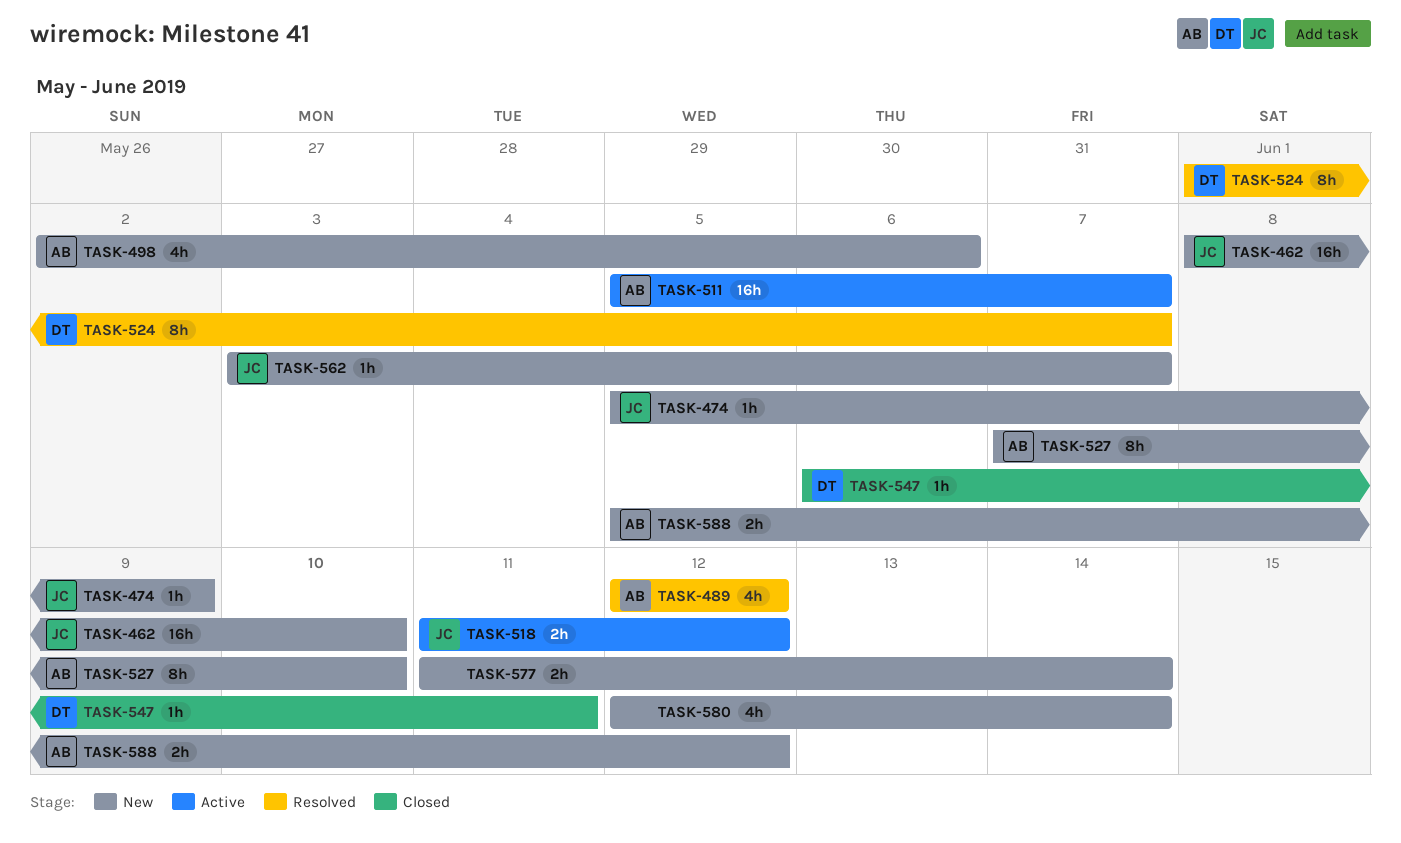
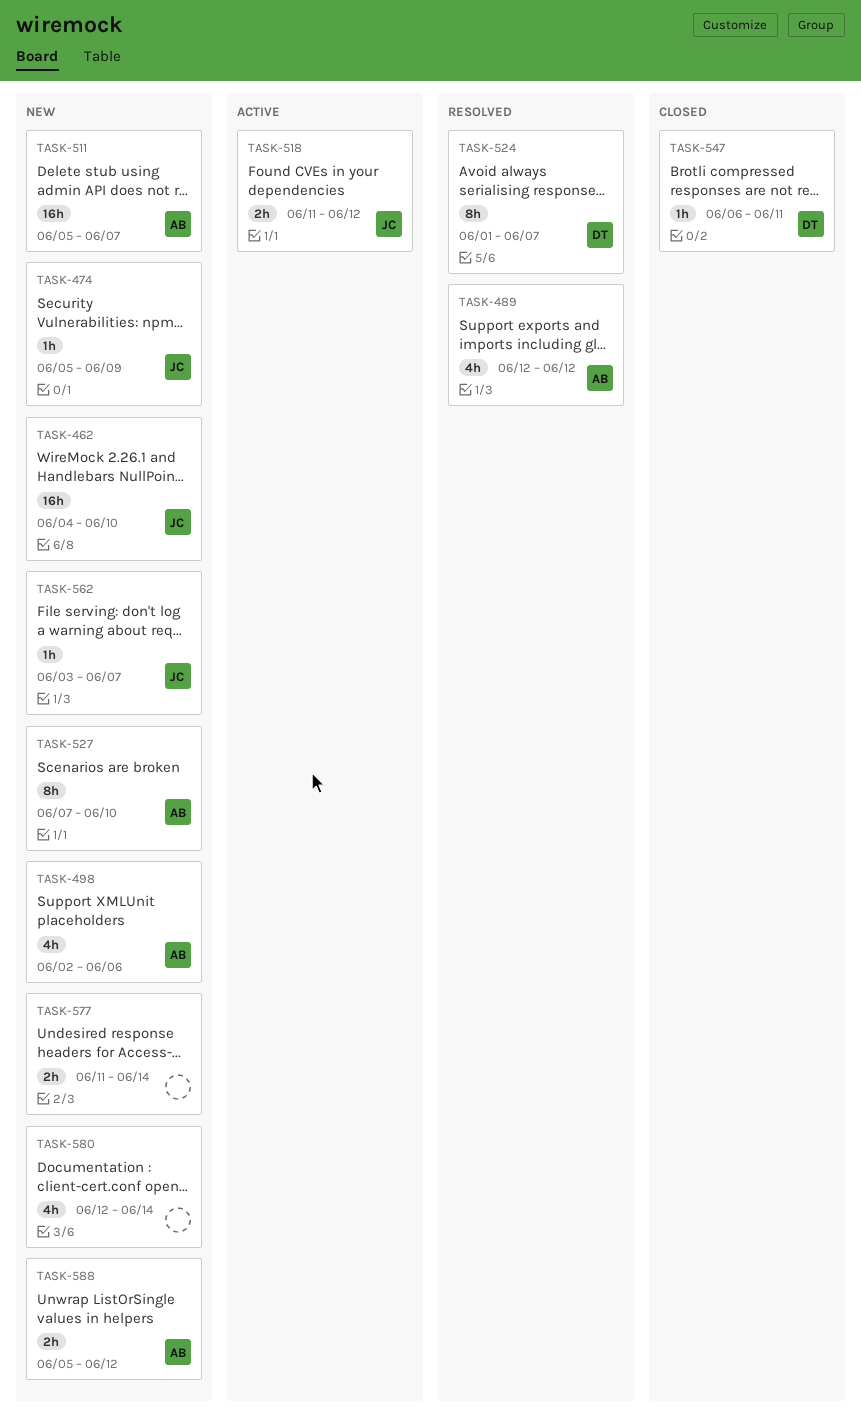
TASK-462, start: Jun 8 -> Jun 4
TASK-511, status: Active -> New

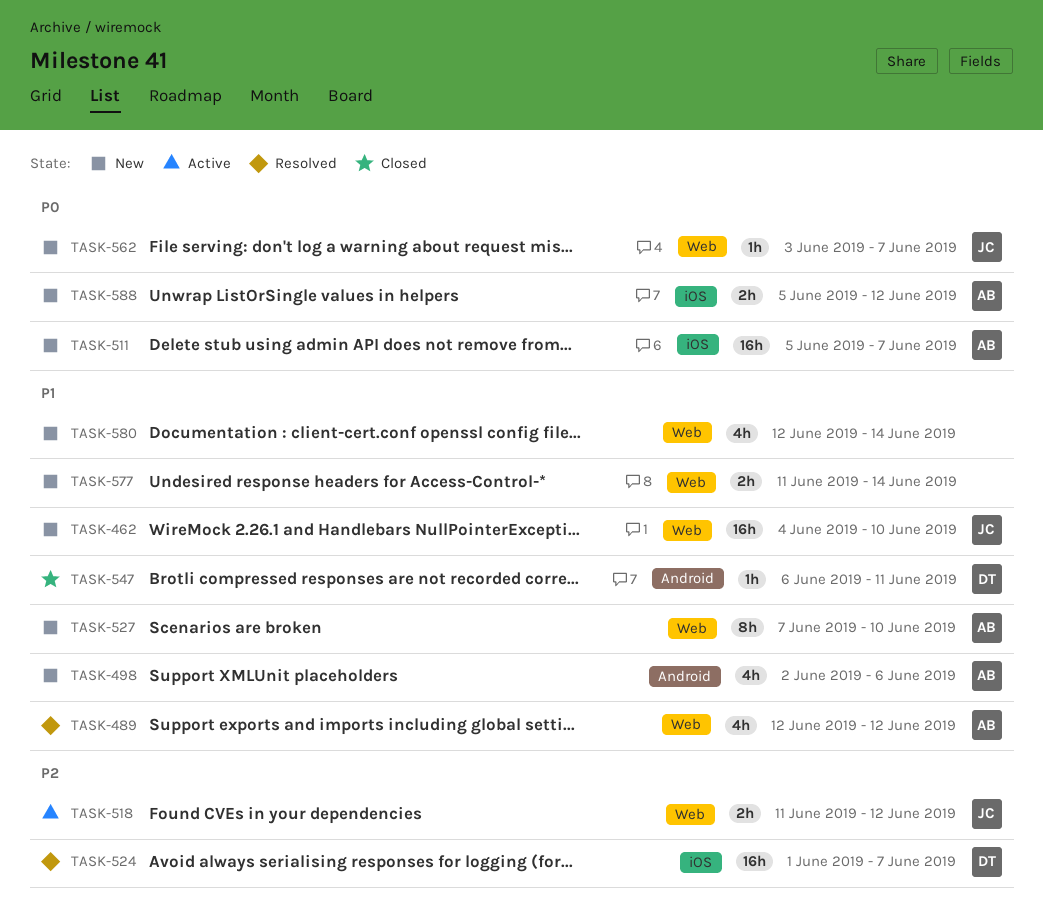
TASK-474: present -> none
TASK-524, estimate: 8h -> 16h

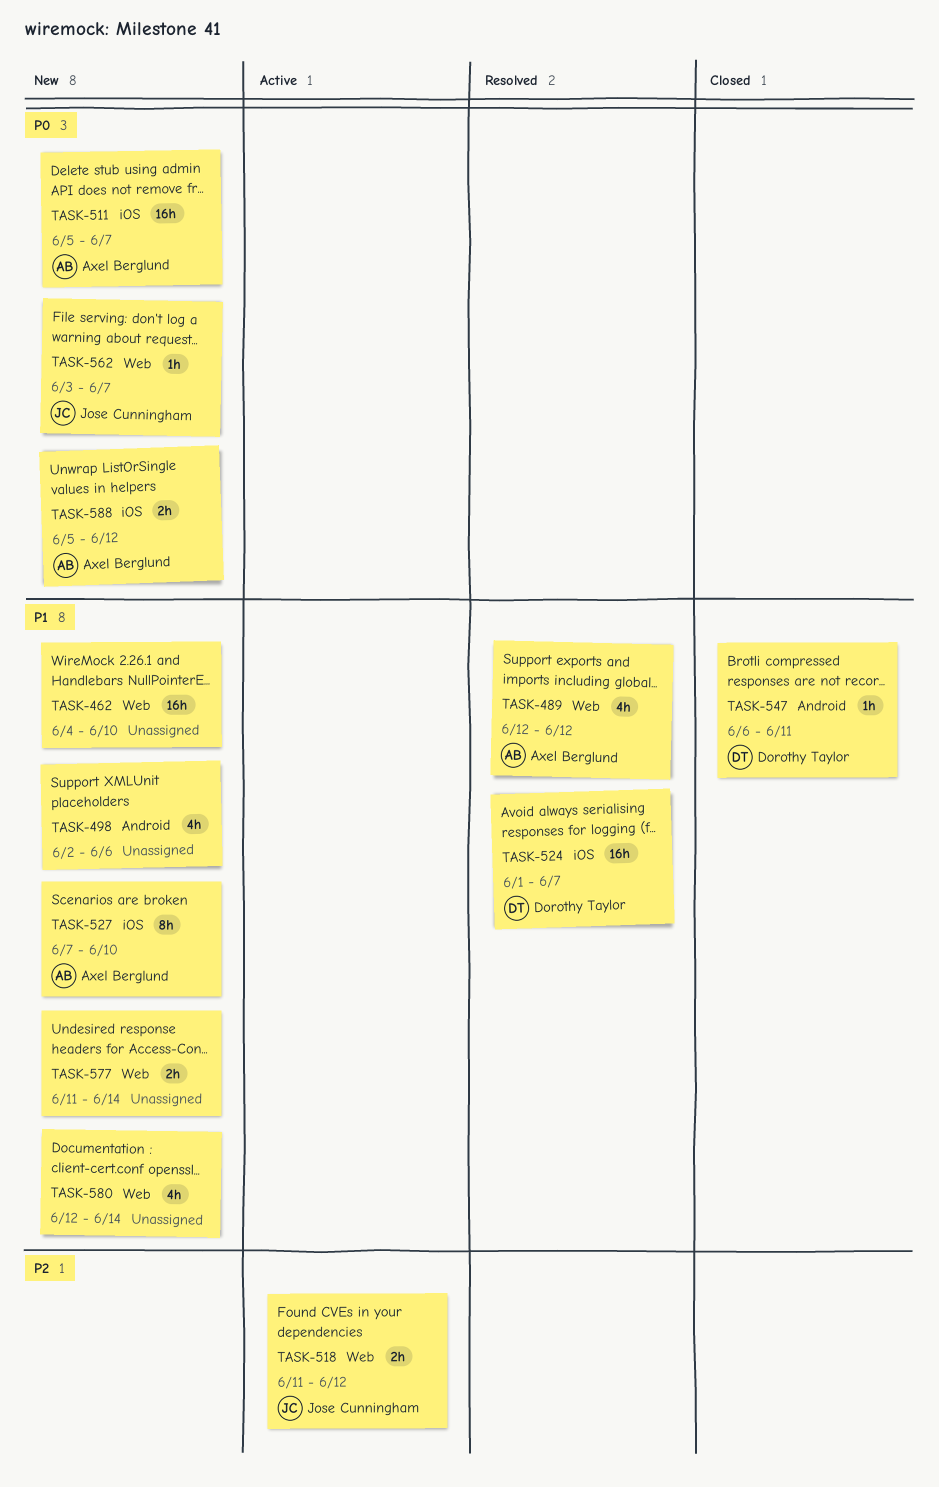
TASK-462, owner: Jose Cunningham -> none
TASK-498, owner: Axel Berglund -> none
TASK-524, priority: P2 -> P1
TASK-527, label: Web -> iOS

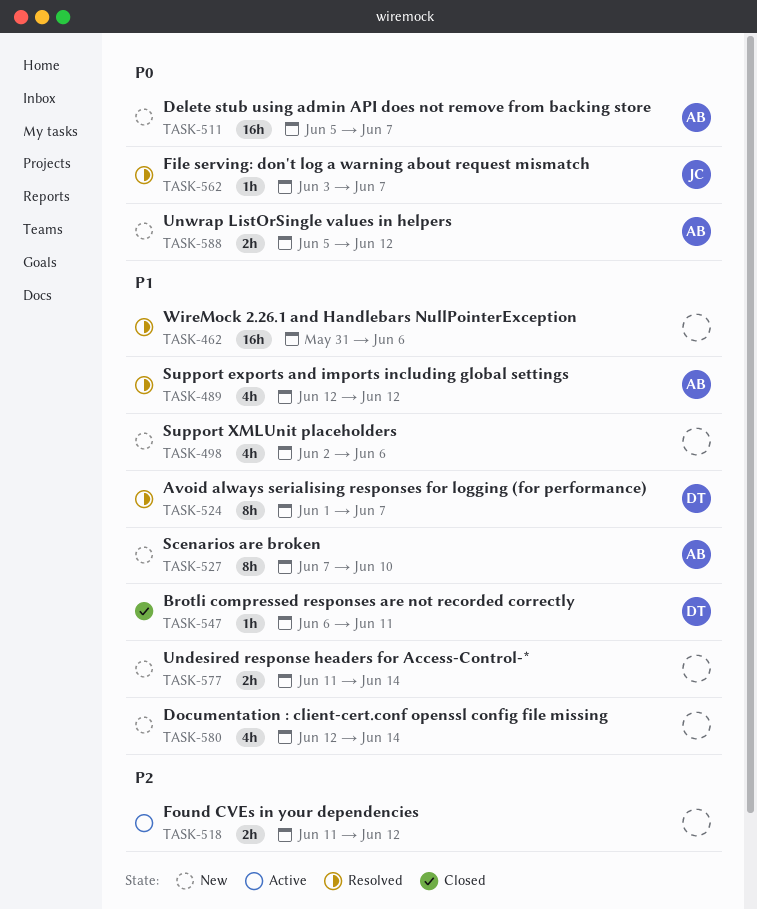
TASK-462, status: New -> Resolved
TASK-462, start: Jun 4 -> May 31
TASK-462, due: Jun 10 -> Jun 6
TASK-518, owner: Jose Cunningham -> none
TASK-524, estimate: 16h -> 8h
TASK-562, status: New -> Resolved

